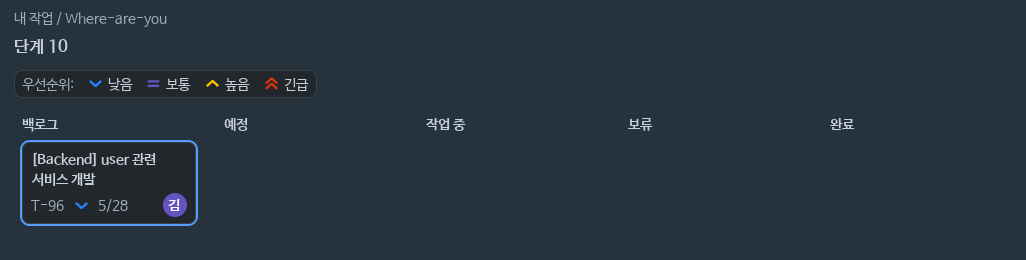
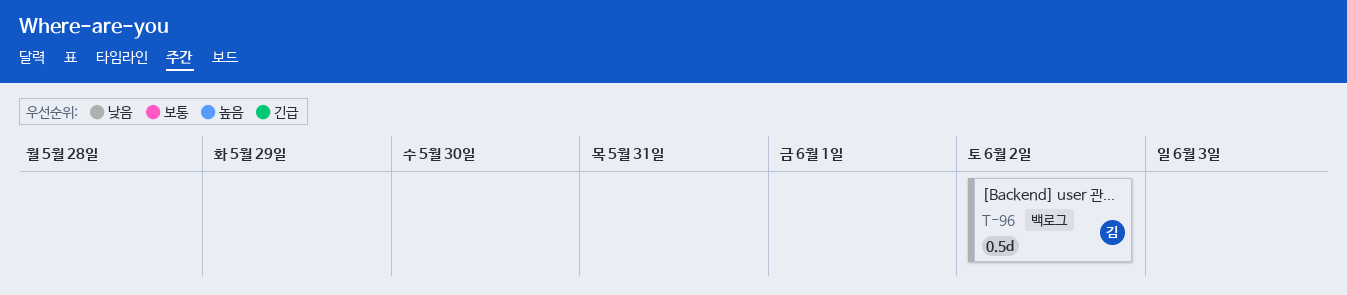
T-96, due: May 28 -> Jun 2

